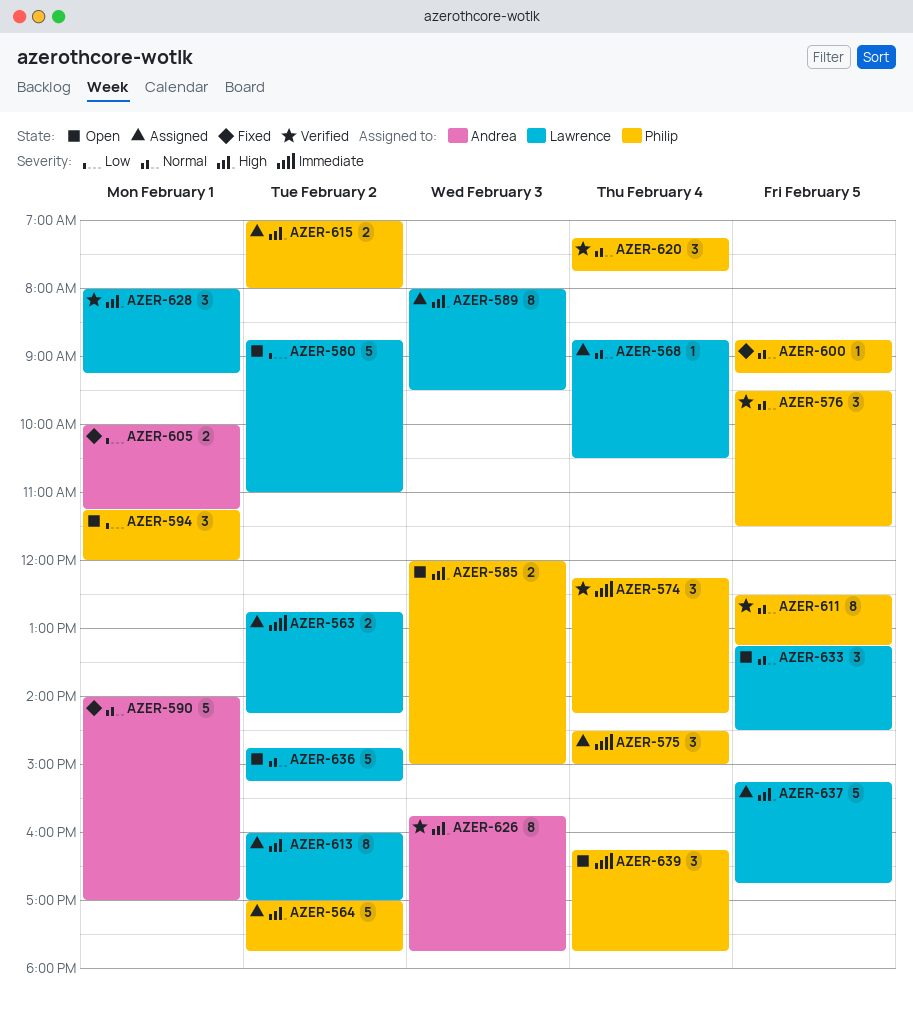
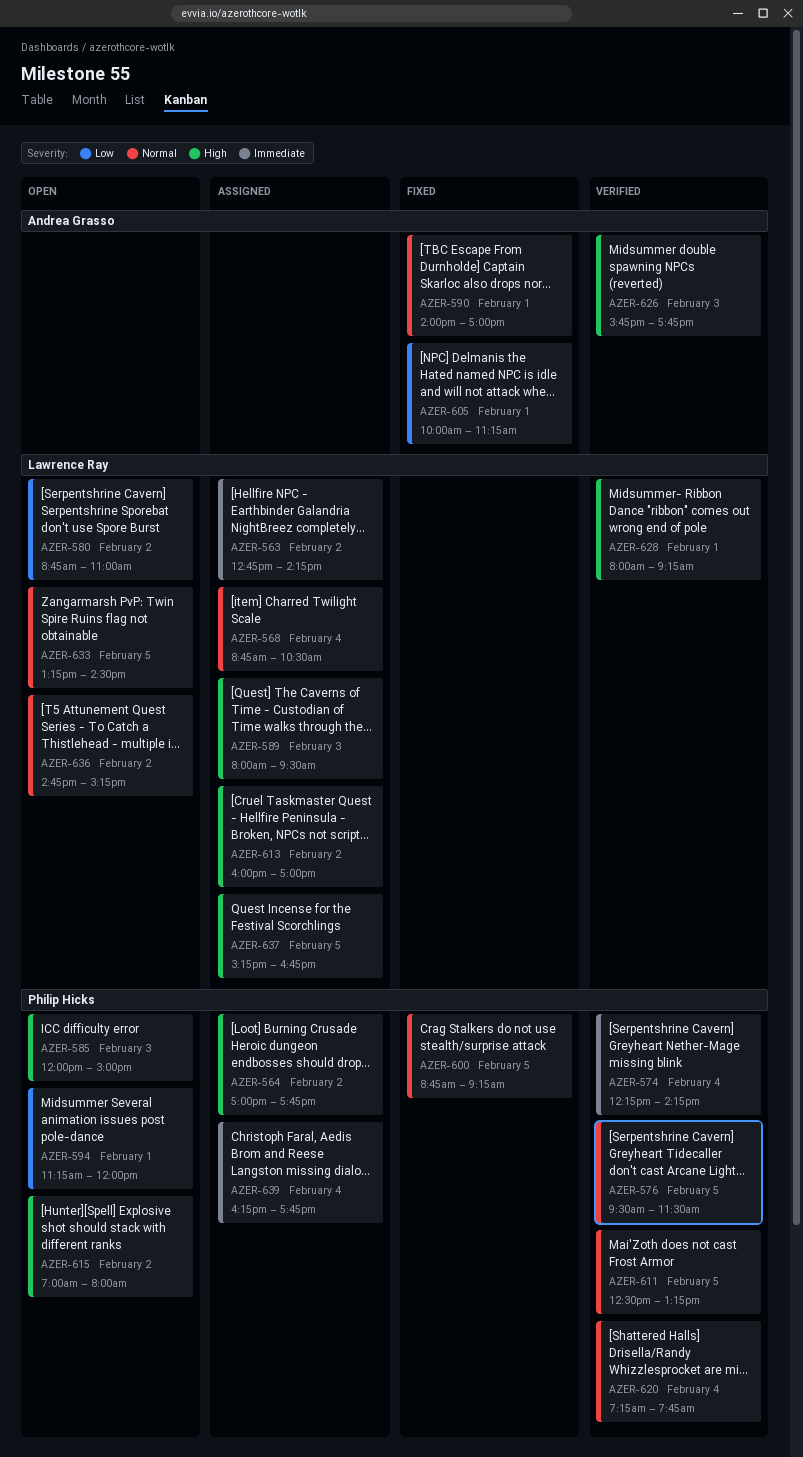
AZER-575: present -> none
AZER-615, status: Assigned -> Open
AZER-639, status: Open -> Assigned

